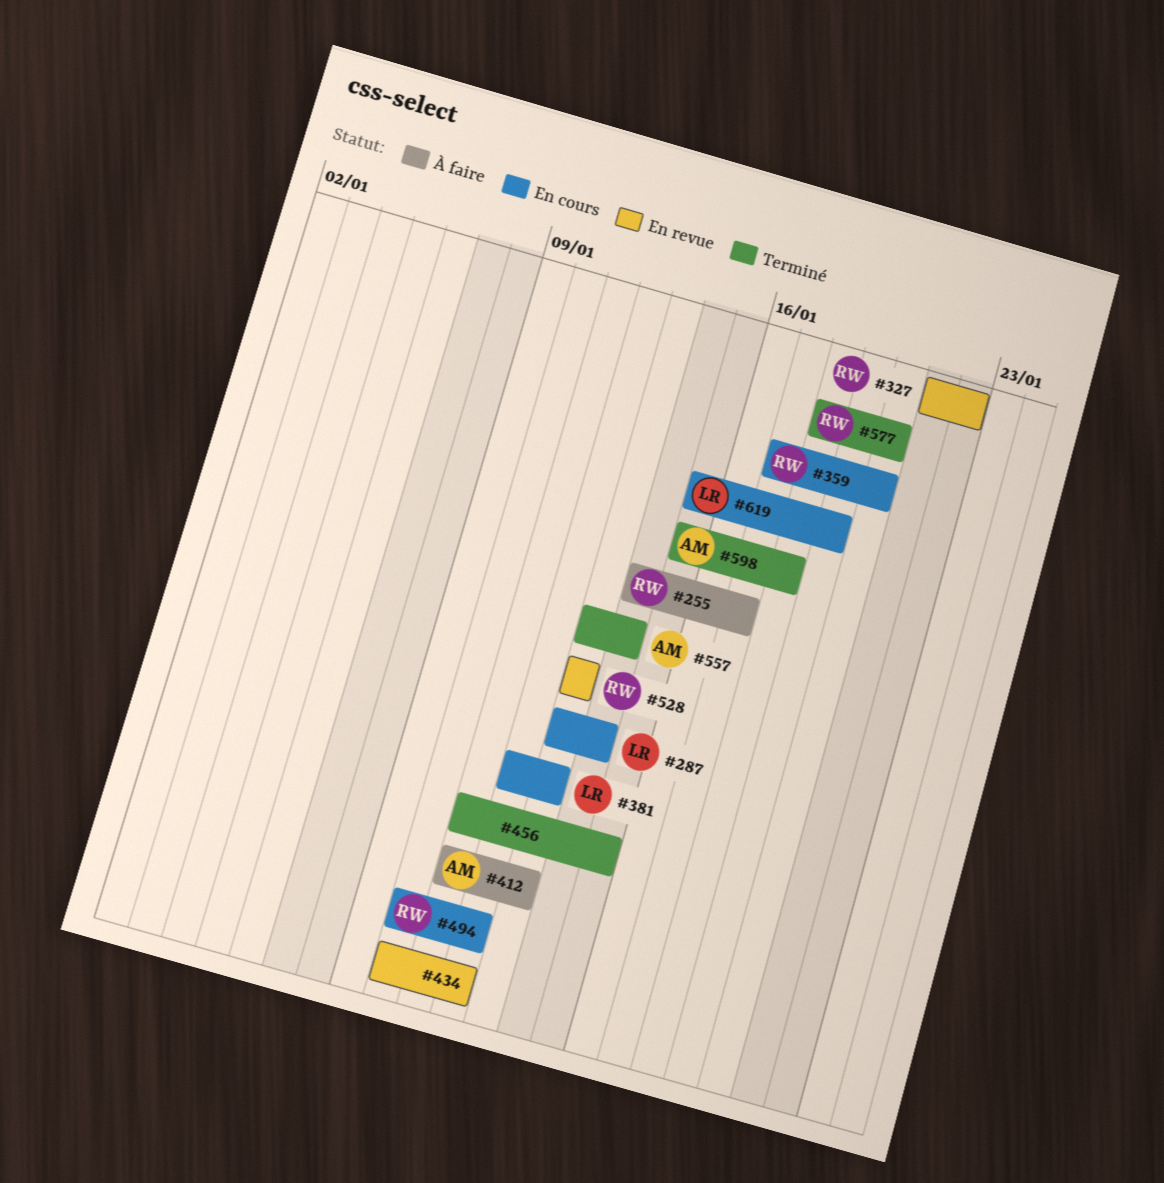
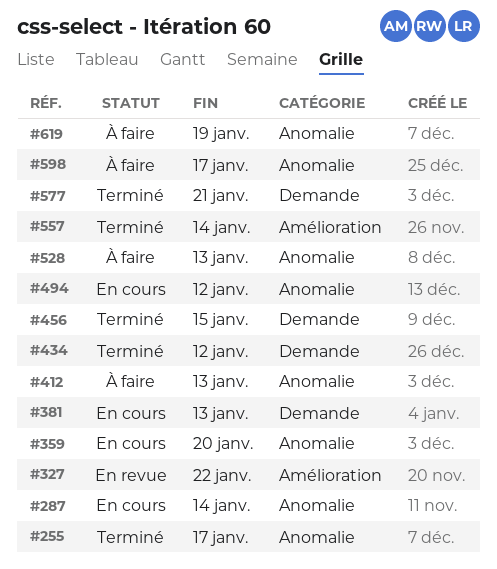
#255, status: À faire -> Terminé
#434, status: En revue -> Terminé
#528, status: En revue -> À faire
#577, due: Jan 20 -> Jan 21
#598, status: Terminé -> À faire
#598, due: Jan 18 -> Jan 17
#619, status: En cours -> À faire

